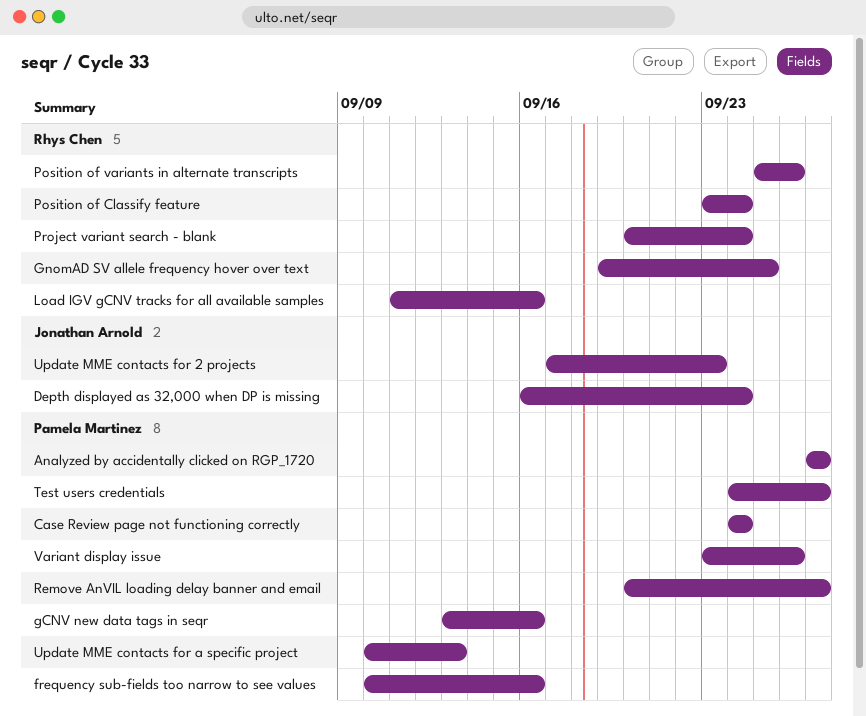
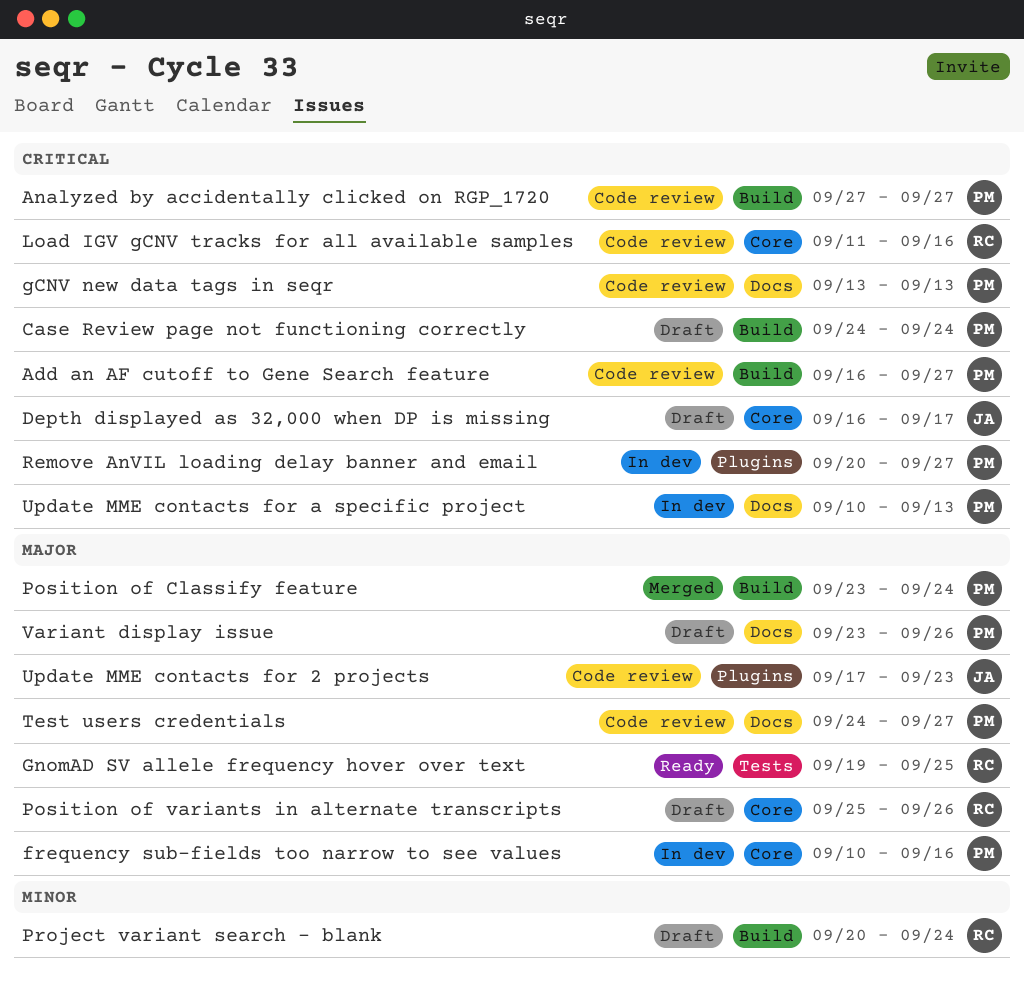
Add an AF cutoff to Gene Search feature: none -> present
Depth displayed as 32,000 when DP is missing, due: Sep 24 -> Sep 17
gCNV new data tags in seqr, due: Sep 16 -> Sep 13
Position of Classify feature, owner: Rhys Chen -> Pamela Martinez

